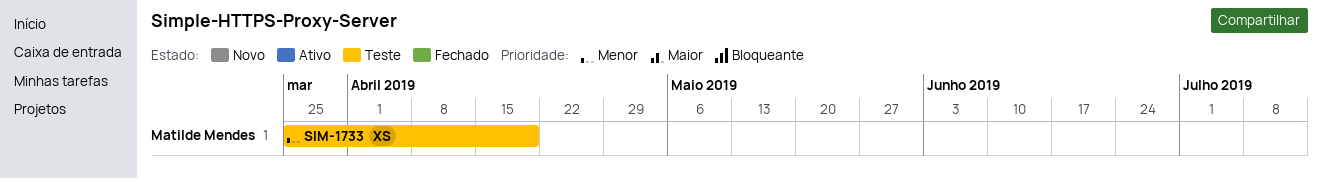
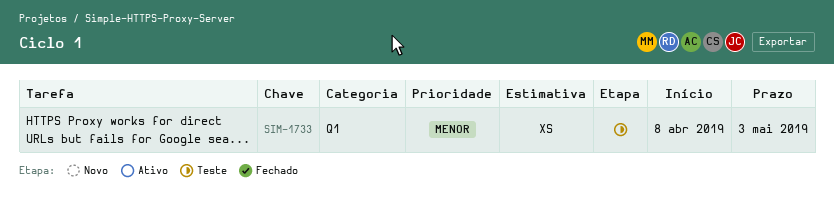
SIM-1733, start: Mar 25 -> Apr 8
SIM-1733, due: Apr 19 -> May 3

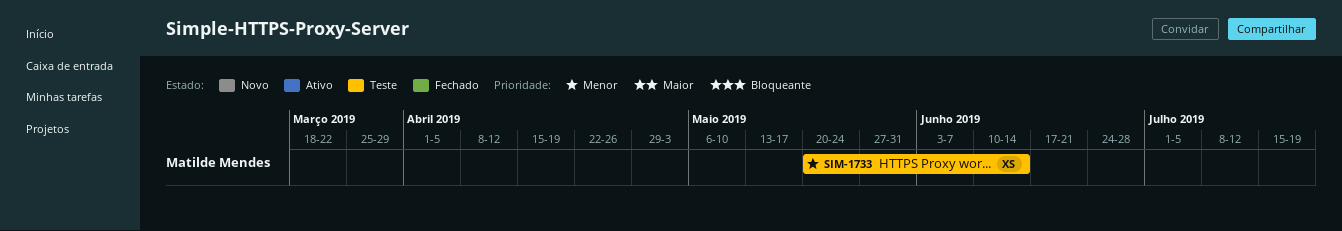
SIM-1733, start: Apr 8 -> May 20
SIM-1733, due: May 3 -> Jun 14

